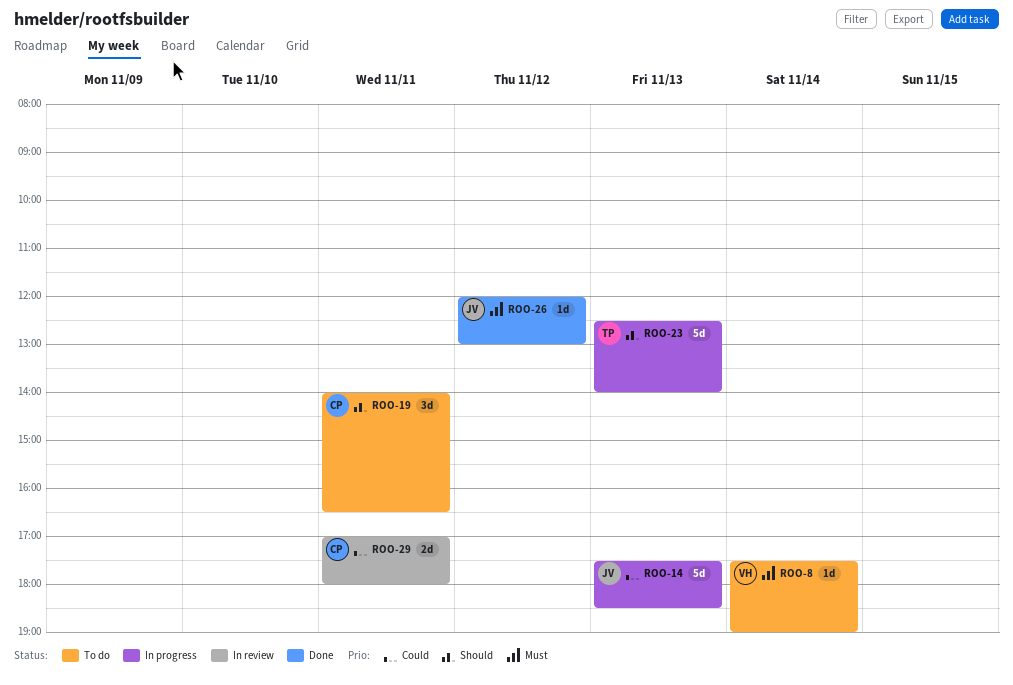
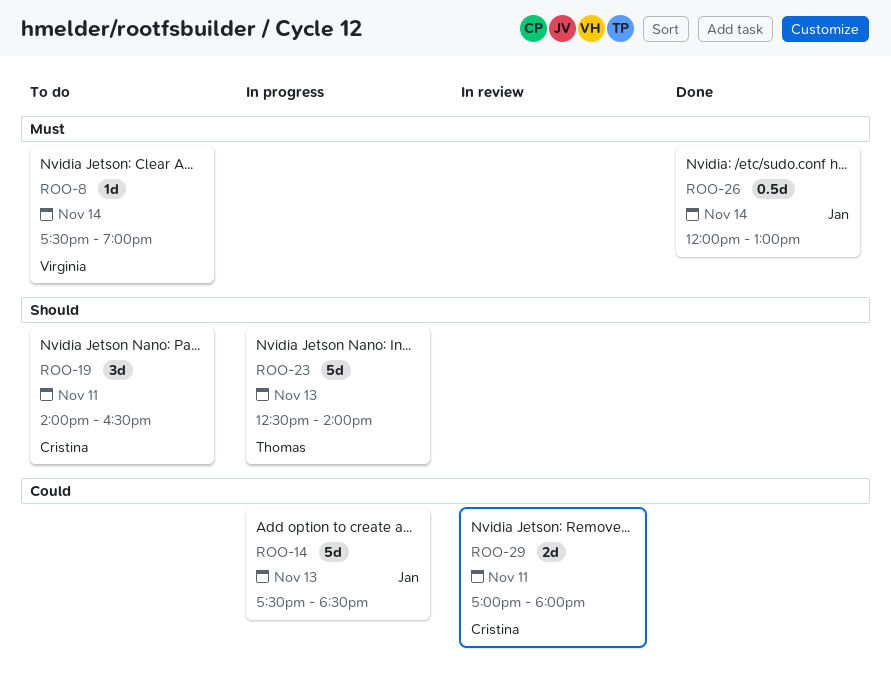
ROO-26, estimate: 1d -> 0.5d
ROO-26, day: Nov 12 -> Nov 14

